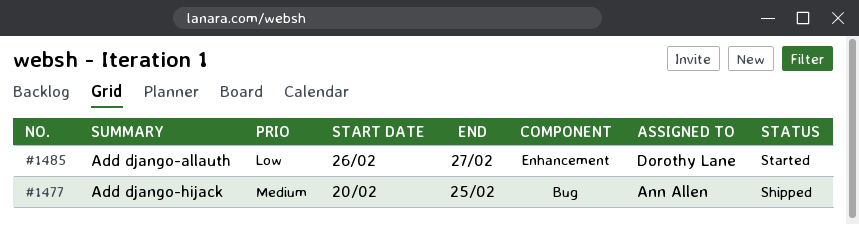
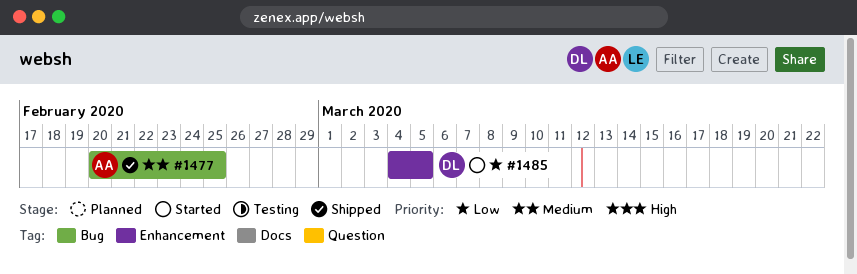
#1485, start: Feb 26 -> Mar 4
#1485, due: Feb 27 -> Mar 5

